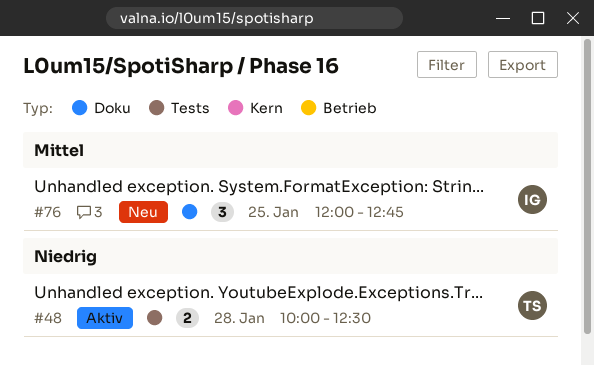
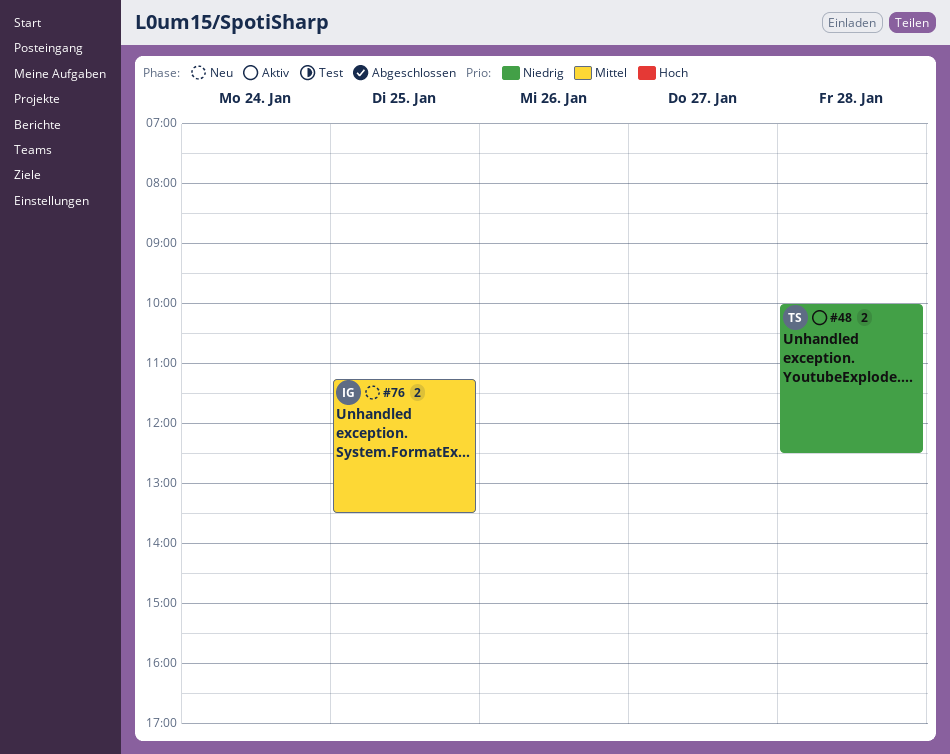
#76, estimate: 3 -> 2
#76, begins: 12:00 -> 11:15
#76, ends: 12:45 -> 13:30

